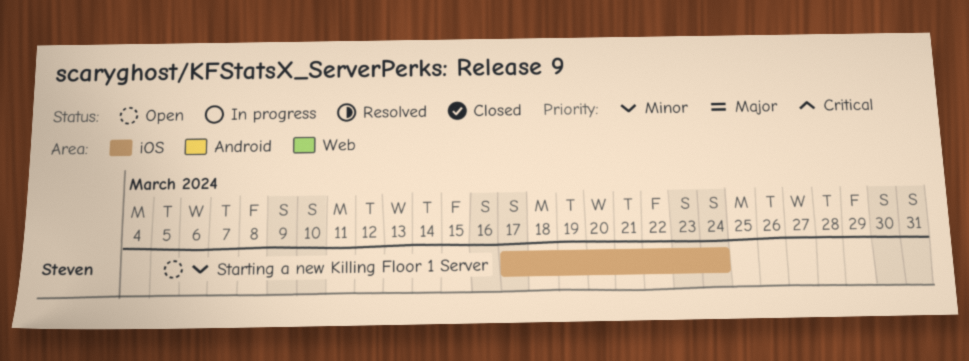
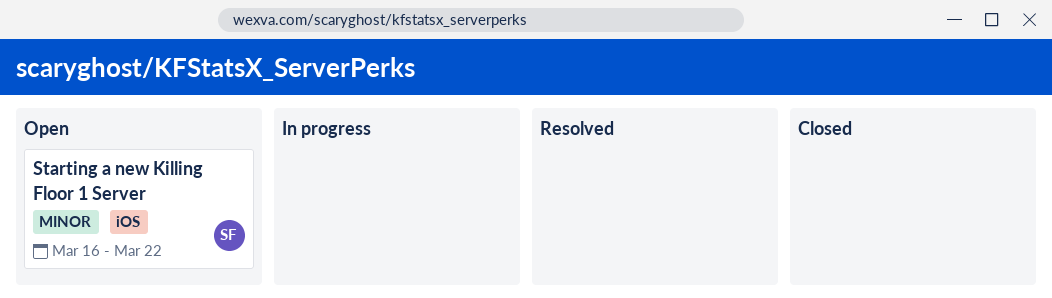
Starting a new Killing Floor 1 Server, start: Mar 17 -> Mar 16
Starting a new Killing Floor 1 Server, due: Mar 24 -> Mar 22

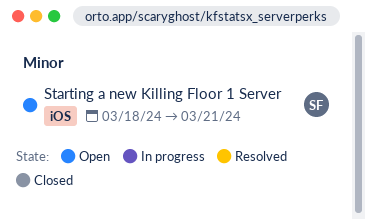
Starting a new Killing Floor 1 Server, start: Mar 16 -> Mar 18
Starting a new Killing Floor 1 Server, due: Mar 22 -> Mar 21

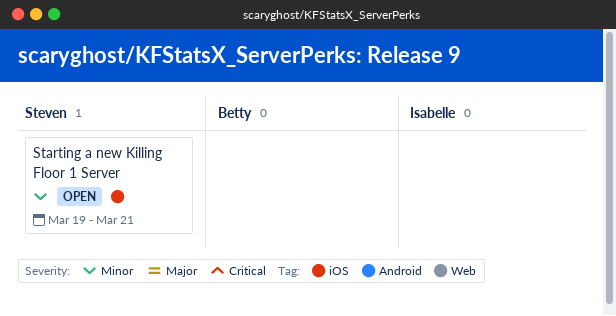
Starting a new Killing Floor 1 Server, start: Mar 18 -> Mar 19

